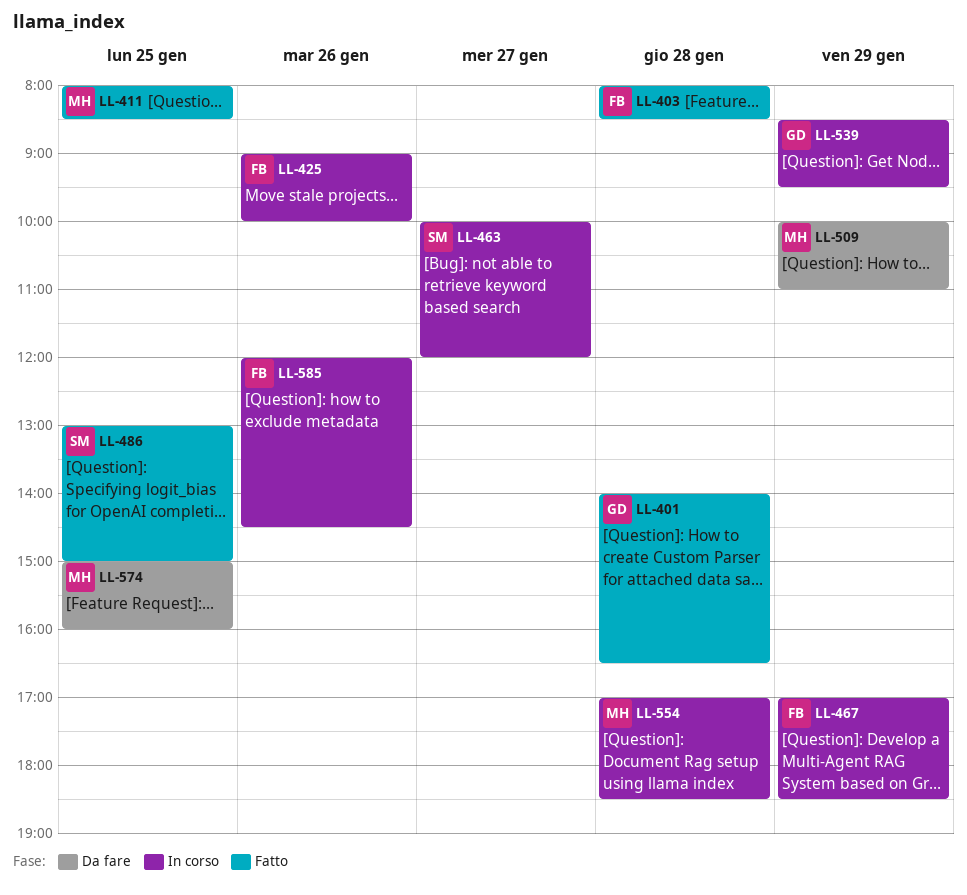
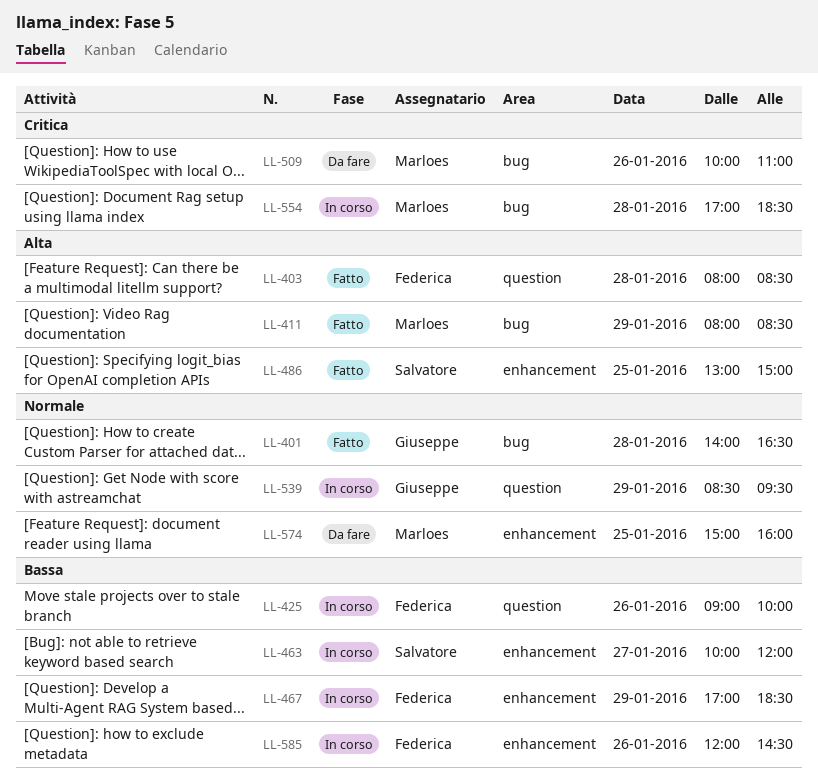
LL-411, day: Jan 25 -> Jan 29
LL-509, day: Jan 29 -> Jan 26

